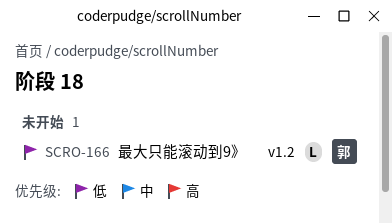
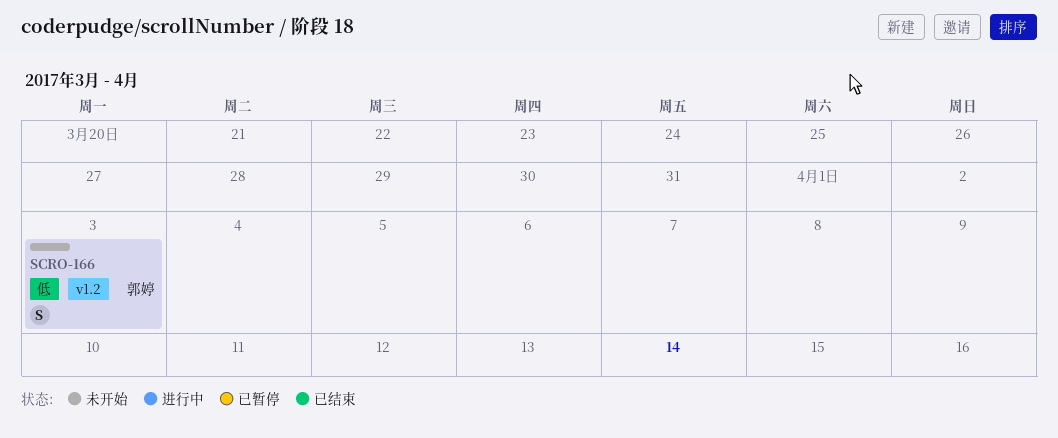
SCRO-166, estimate: L -> S

